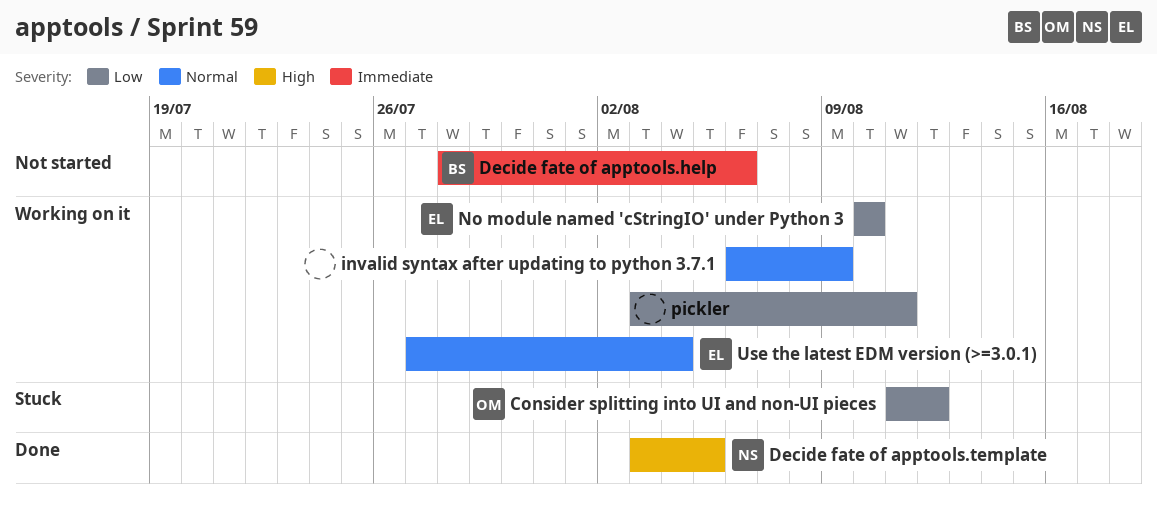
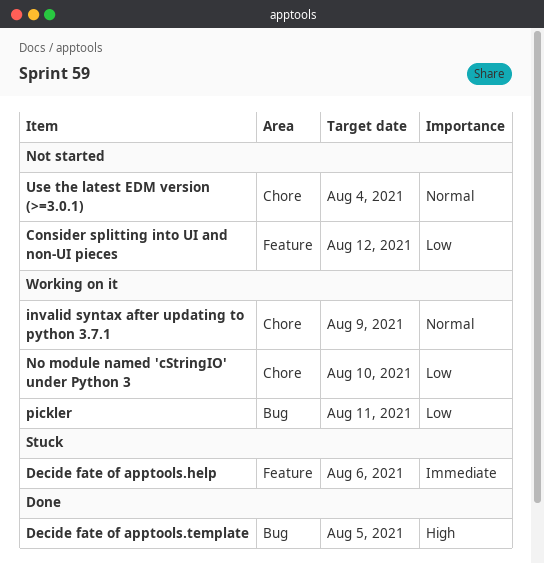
Consider splitting into UI and non-UI pieces, status: Stuck -> Not started
Decide fate of apptools.help, status: Not started -> Stuck
Use the latest EDM version (>=3.0.1), status: Working on it -> Not started

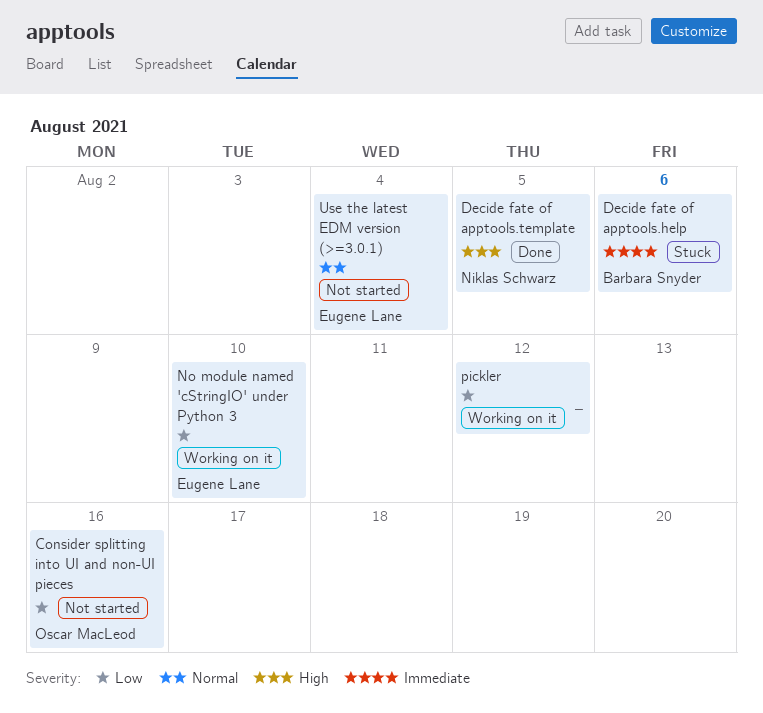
Consider splitting into UI and non-UI pieces, due: Aug 12 -> Aug 16
invalid syntax after updating to python 3.7.1: present -> none
pickler, due: Aug 11 -> Aug 12

